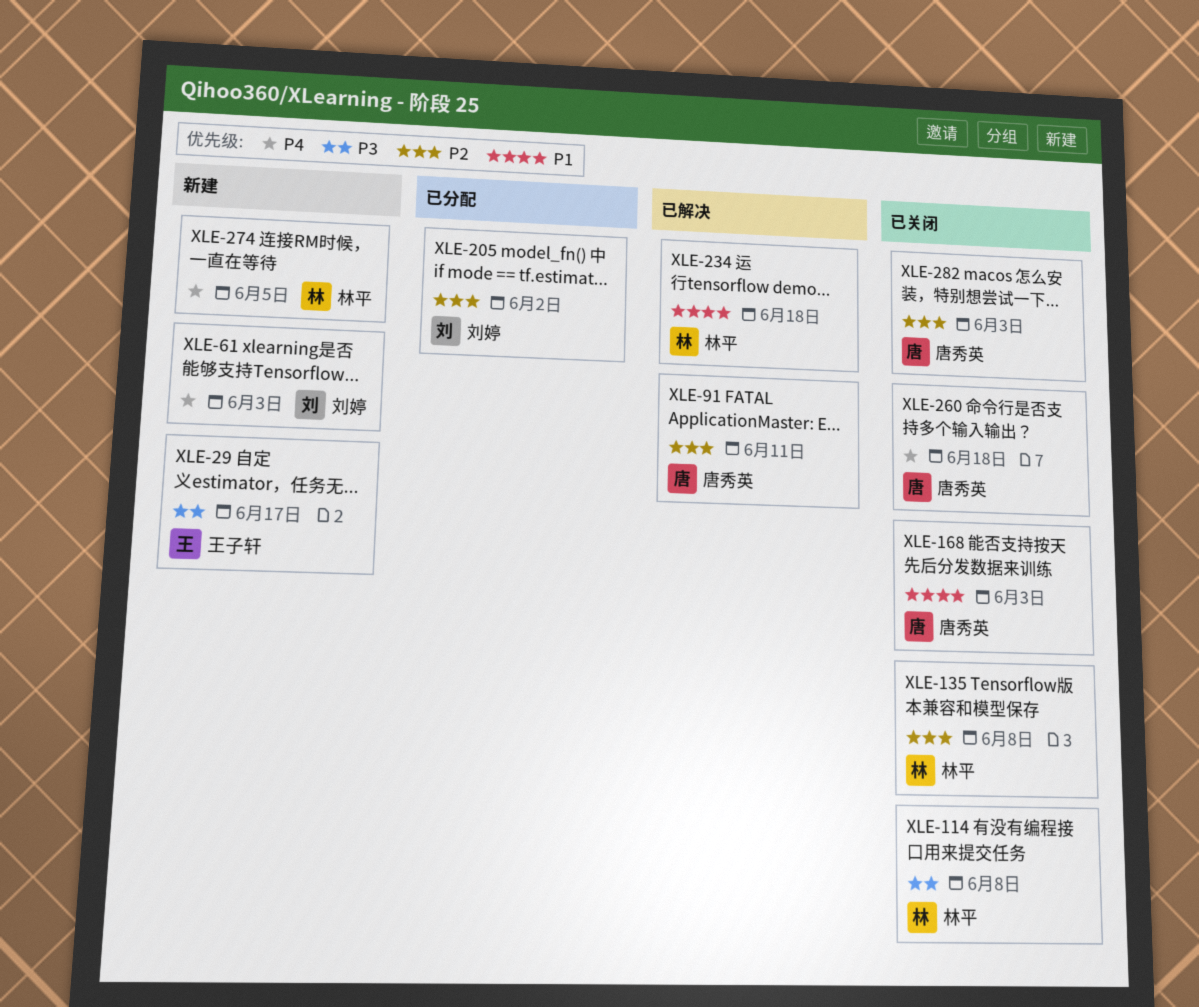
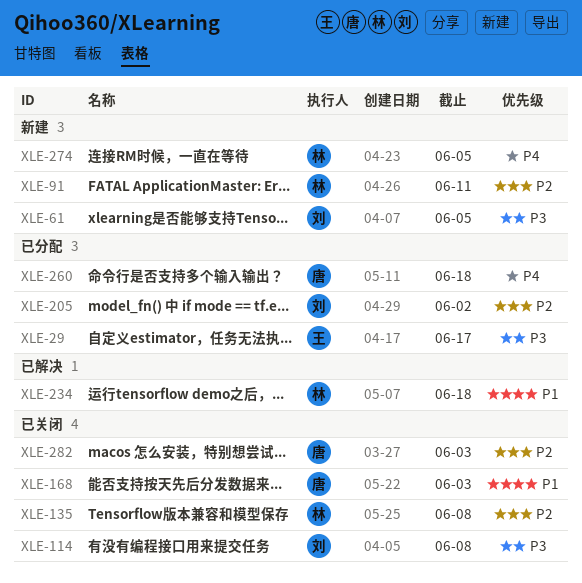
XLE-29, status: 新建 -> 已分配
XLE-61, priority: P4 -> P3
XLE-61, due: Jun 3 -> Jun 5
XLE-91, status: 已解决 -> 新建
XLE-91, owner: 唐秀英 -> 林平
XLE-114, owner: 林平 -> 刘婷
XLE-260, status: 已关闭 -> 已分配

